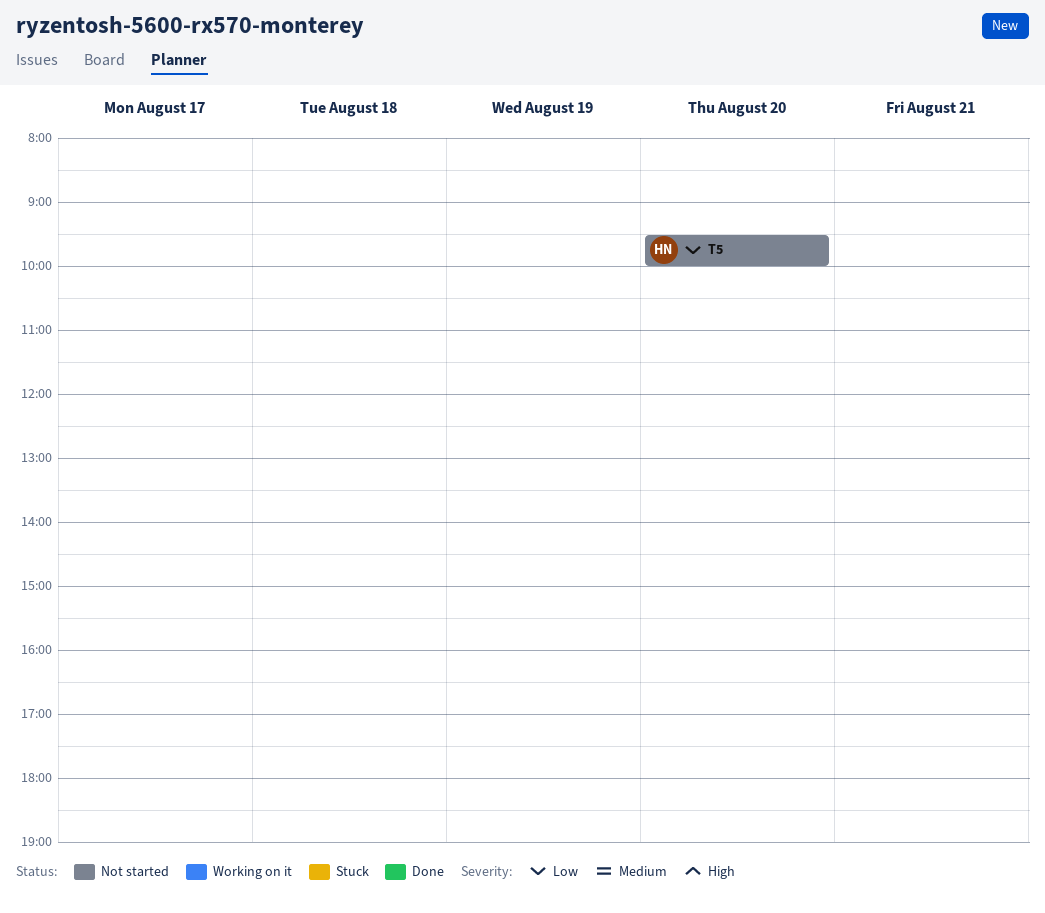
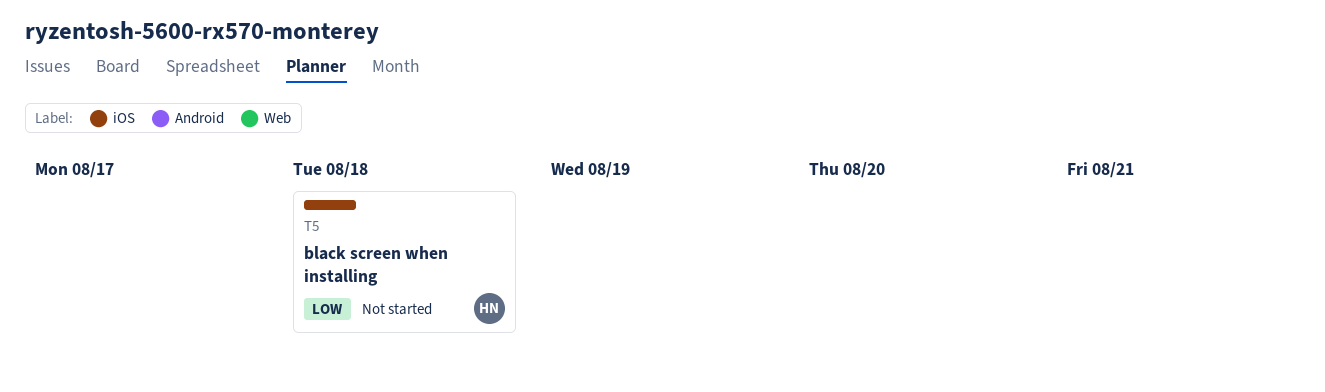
T5, day: Aug 20 -> Aug 18

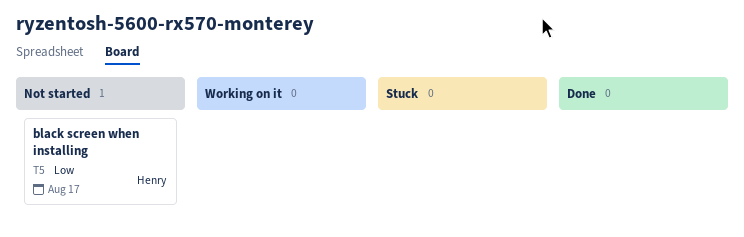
T5, day: Aug 18 -> Aug 17

